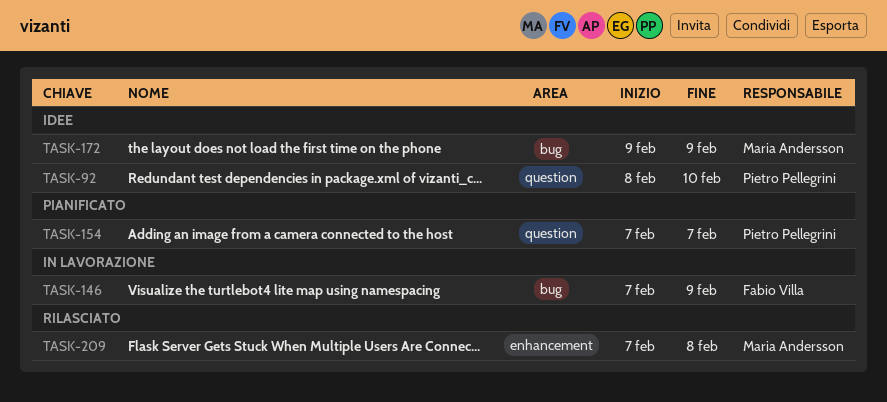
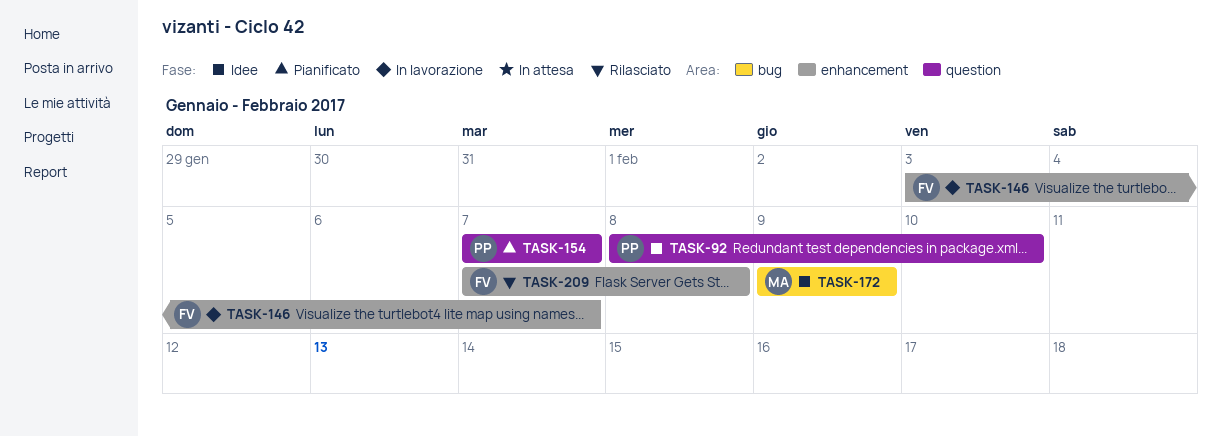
TASK-146, label: bug -> enhancement
TASK-146, start: Feb 7 -> Feb 3
TASK-146, due: Feb 9 -> Feb 7
TASK-209, owner: Maria Andersson -> Fabio Villa

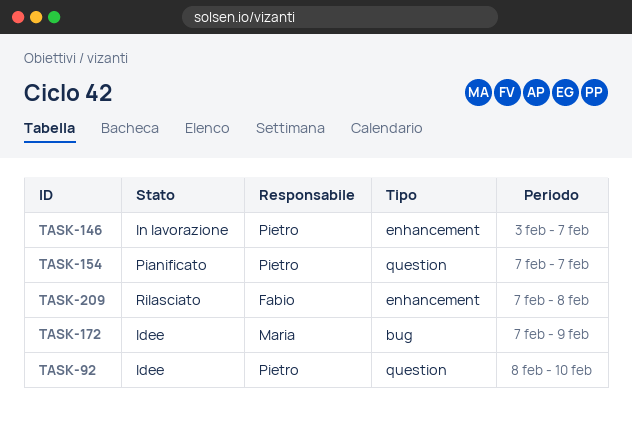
TASK-146, owner: Fabio -> Pietro
TASK-172, start: Feb 9 -> Feb 7

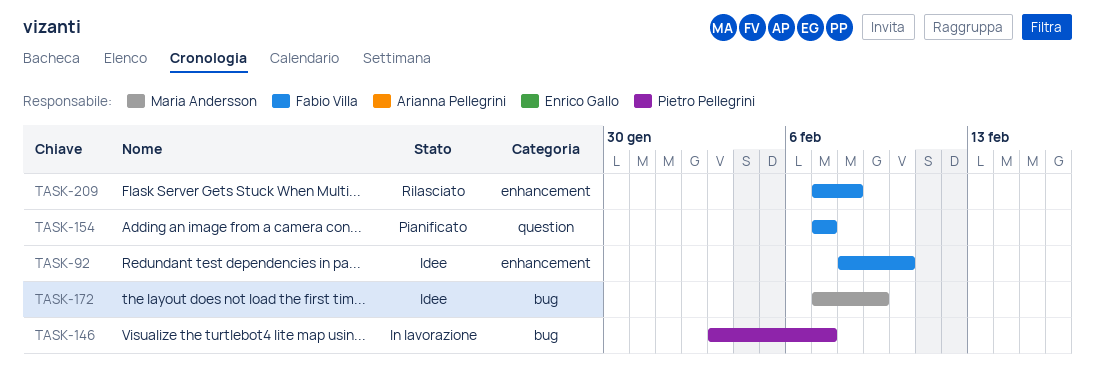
TASK-92, owner: Pietro Pellegrini -> Fabio Villa
TASK-92, label: question -> enhancement
TASK-146, label: enhancement -> bug
TASK-154, owner: Pietro Pellegrini -> Fabio Villa

